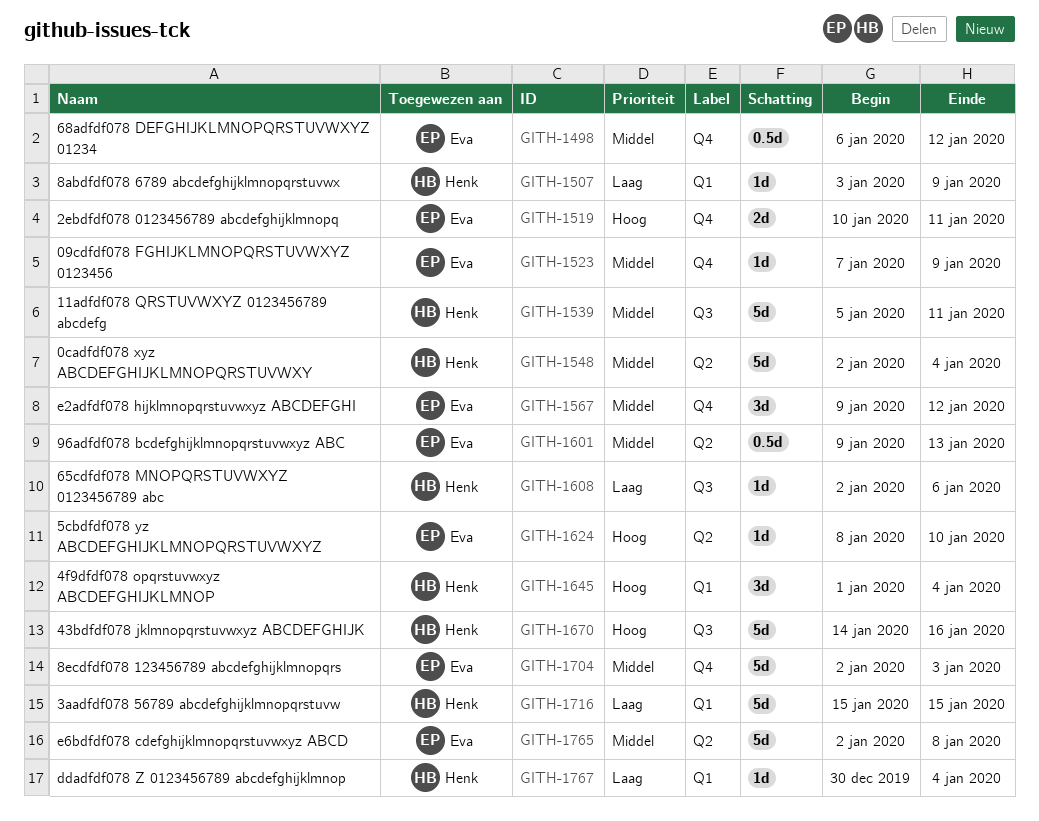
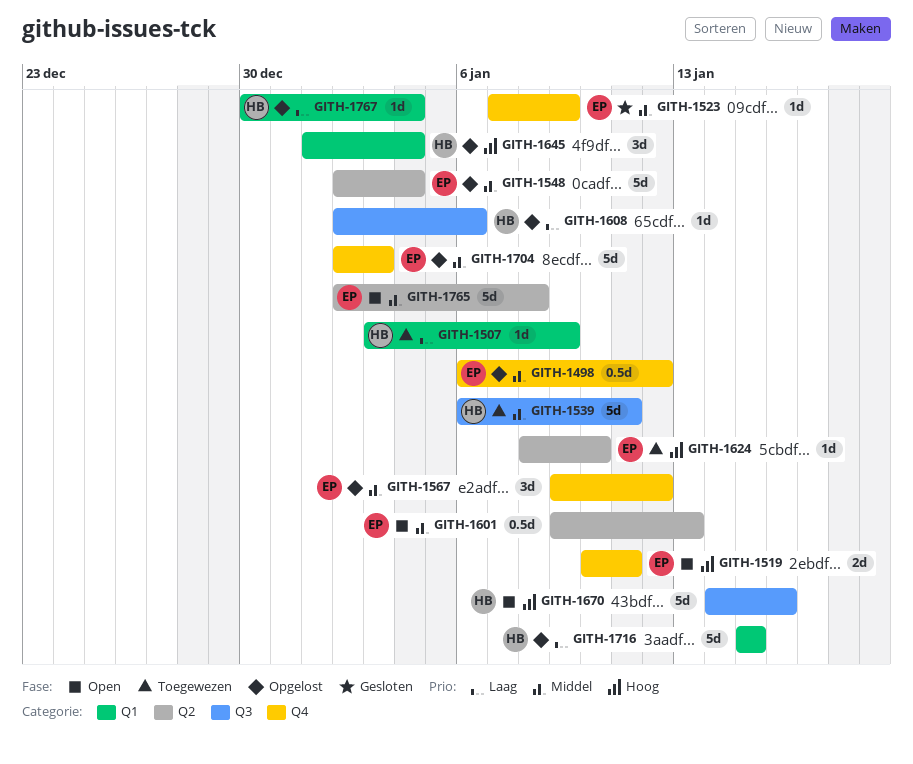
GITH-1539, start: Jan 5 -> Jan 6
GITH-1548, owner: Henk -> Eva

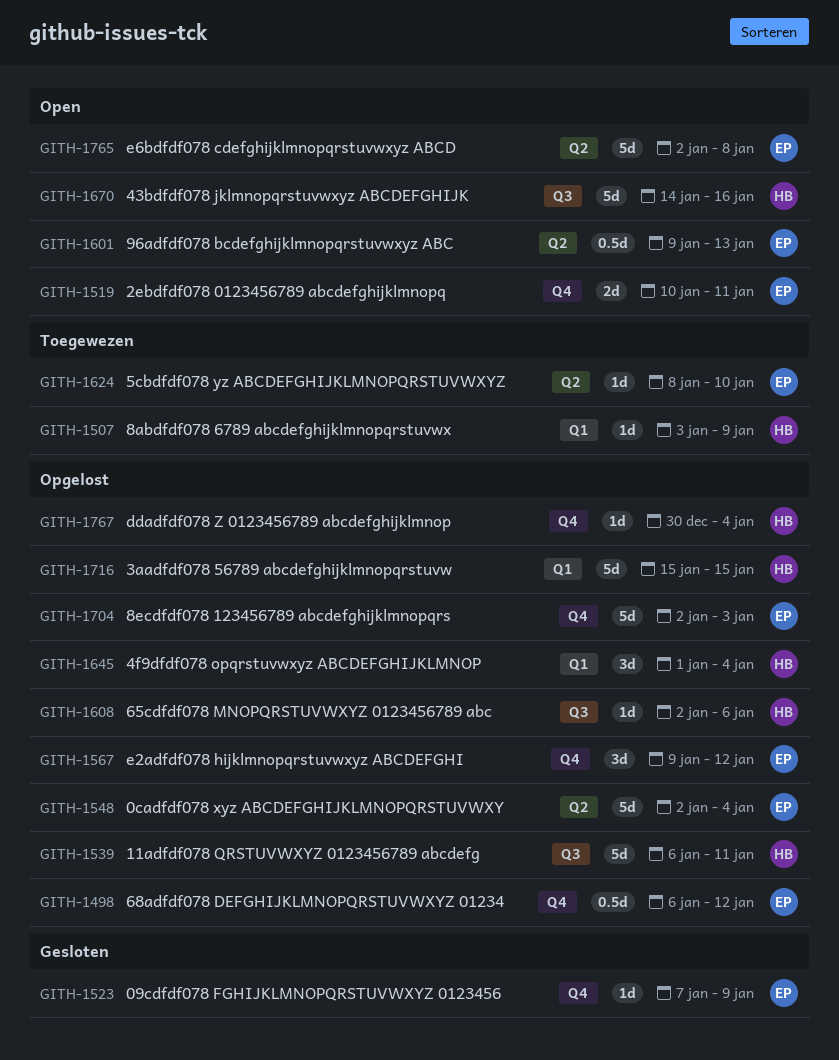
GITH-1539, status: Toegewezen -> Opgelost
GITH-1767, label: Q1 -> Q4

